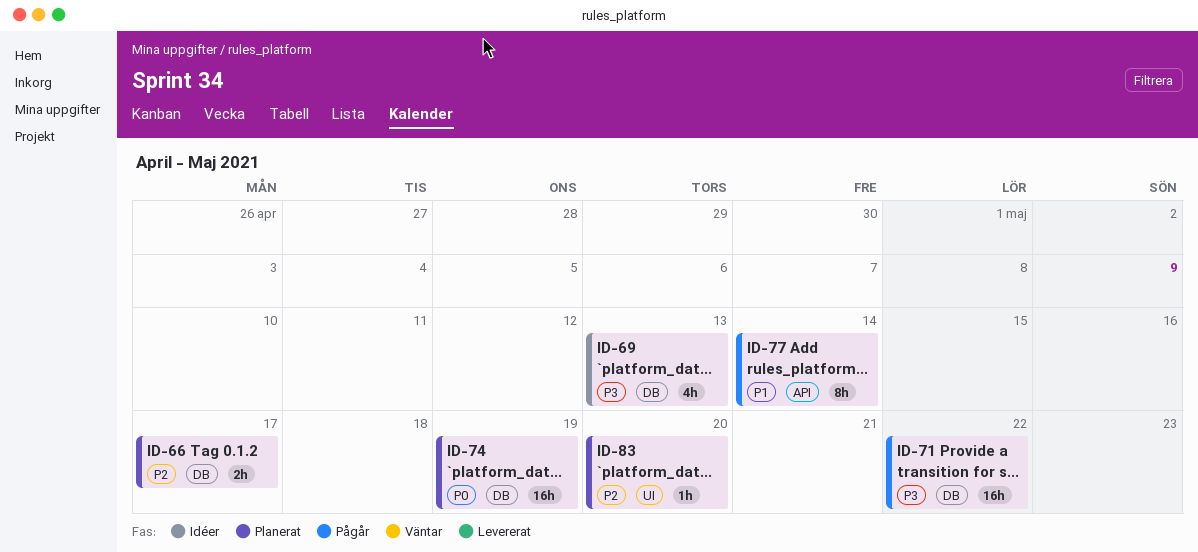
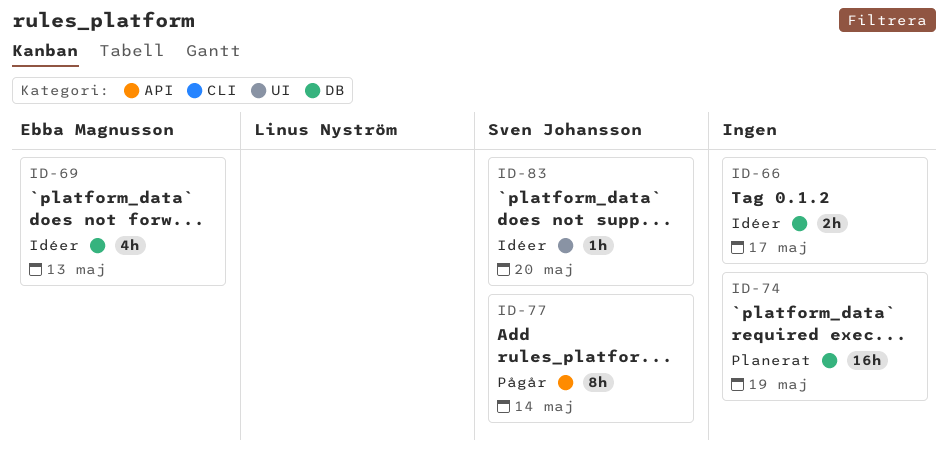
ID-66, status: Planerat -> Idéer
ID-71: present -> none
ID-83, status: Planerat -> Idéer

